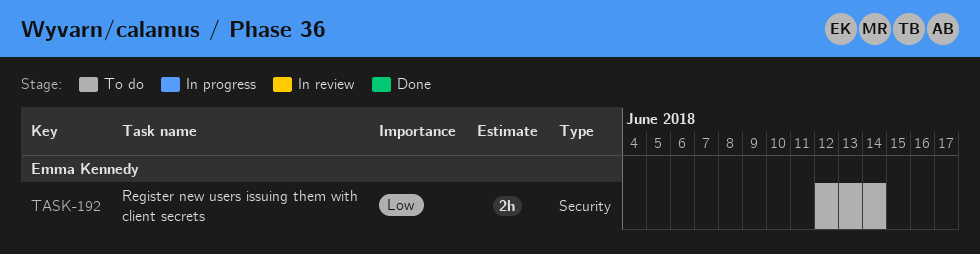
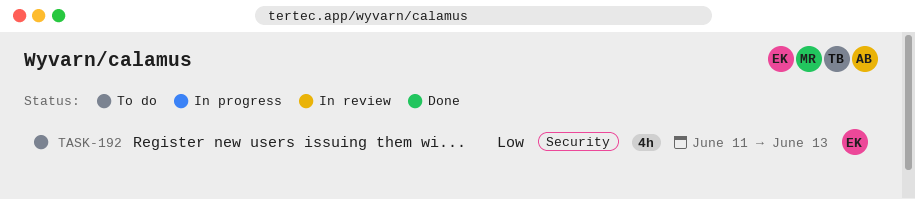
TASK-192, estimate: 2h -> 4h
TASK-192, start: Jun 12 -> Jun 11
TASK-192, due: Jun 14 -> Jun 13

